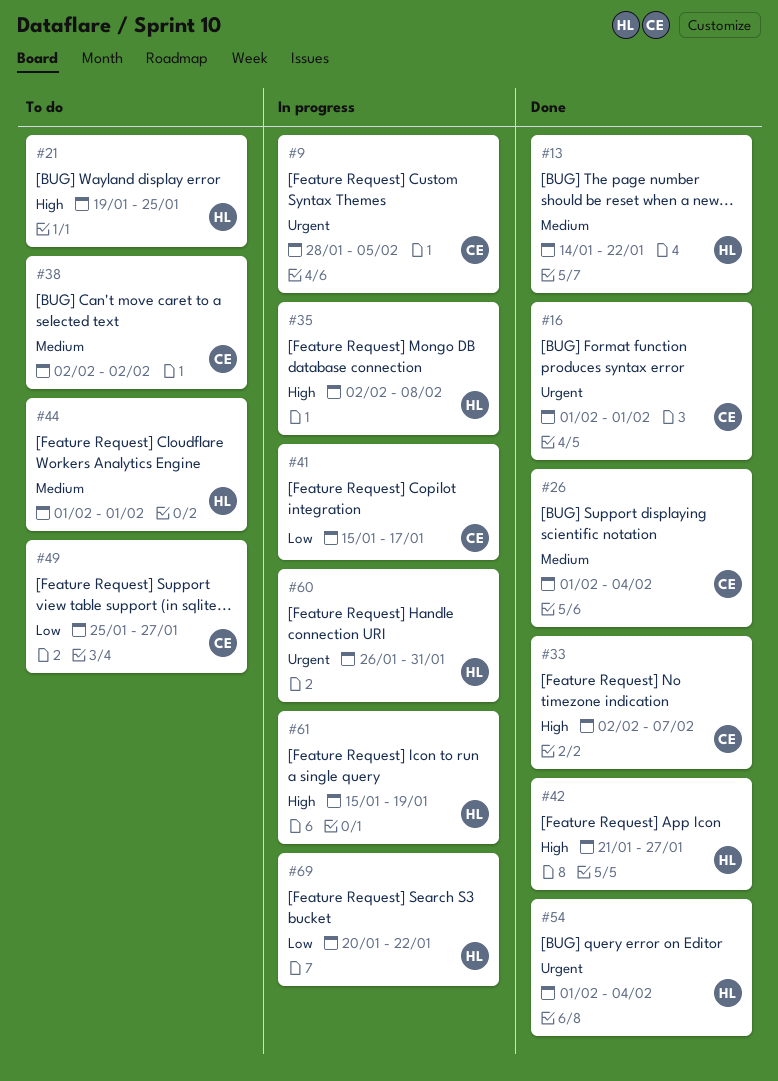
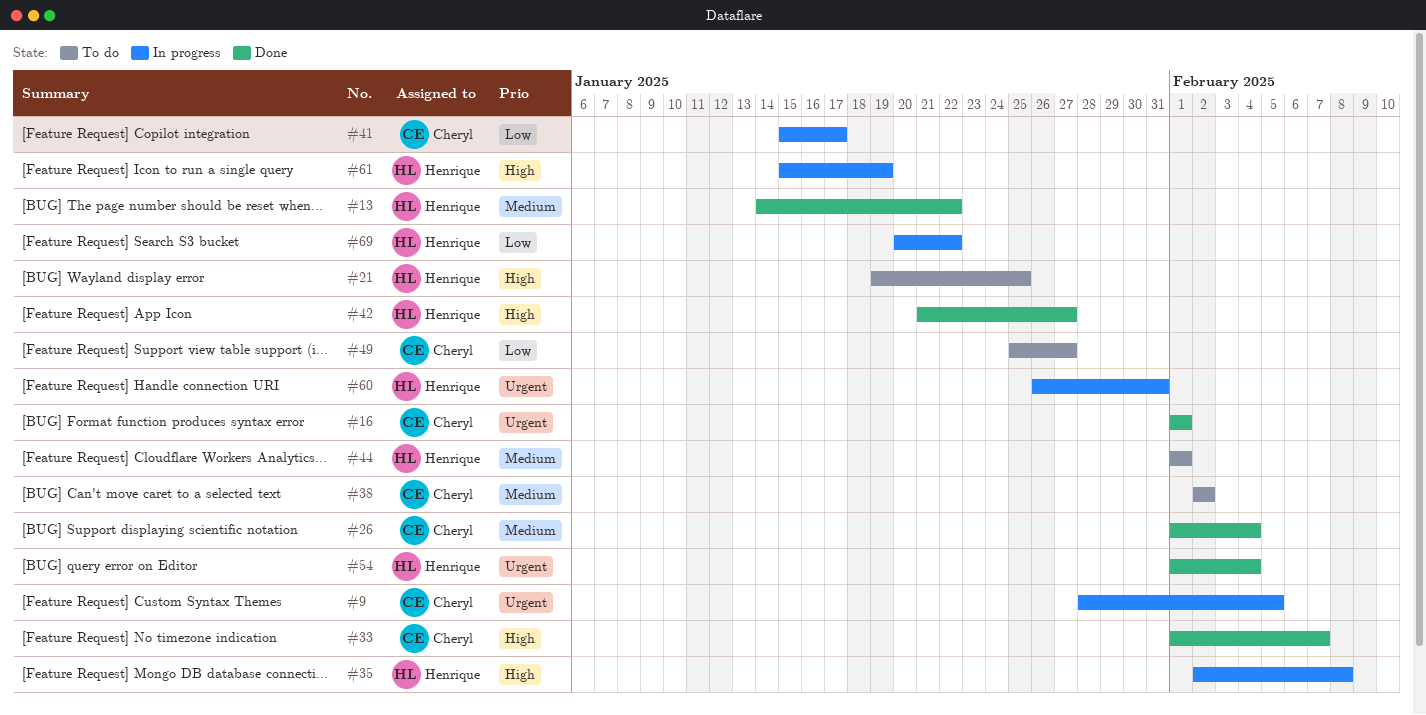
#33, start: Feb 2 -> Feb 1

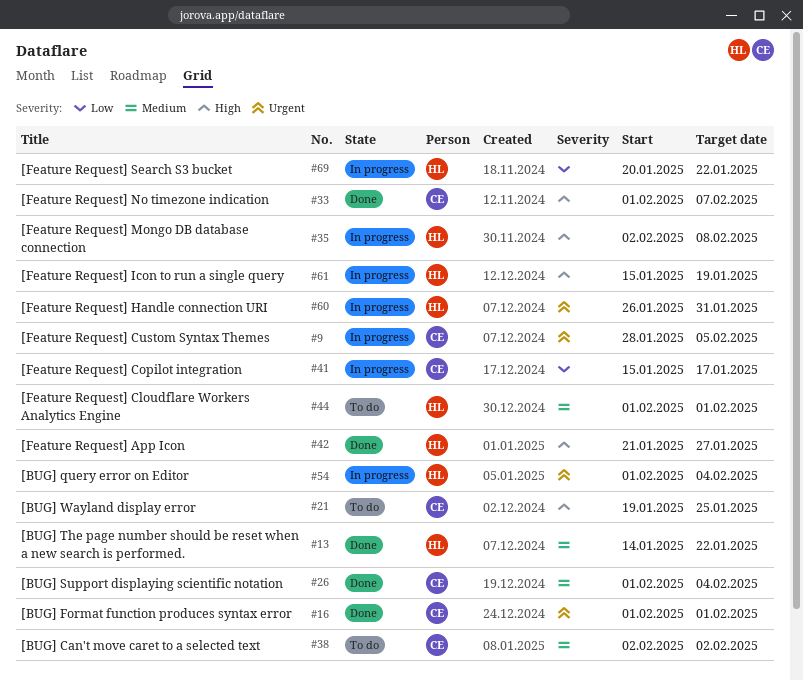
#21, owner: Henrique -> Cheryl
#49: present -> none
#54, status: Done -> In progress

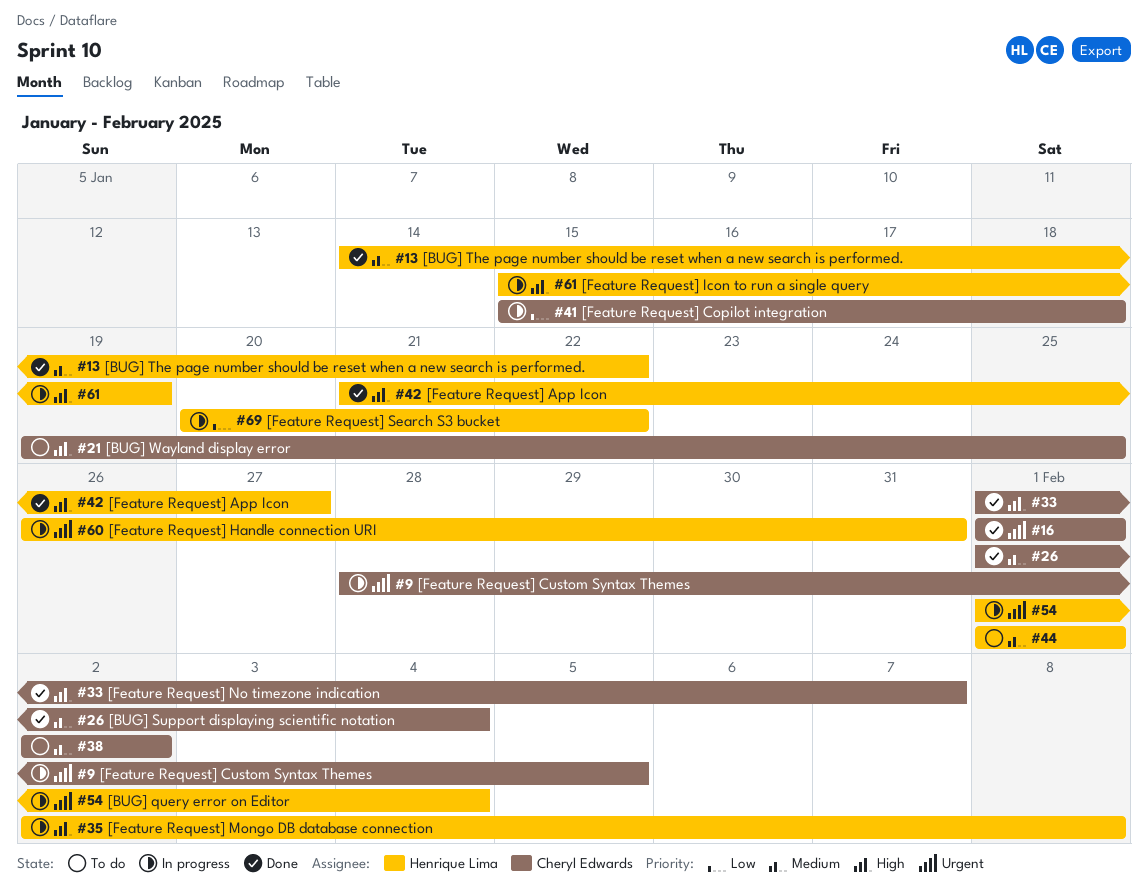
#41, due: Jan 17 -> Jan 18

